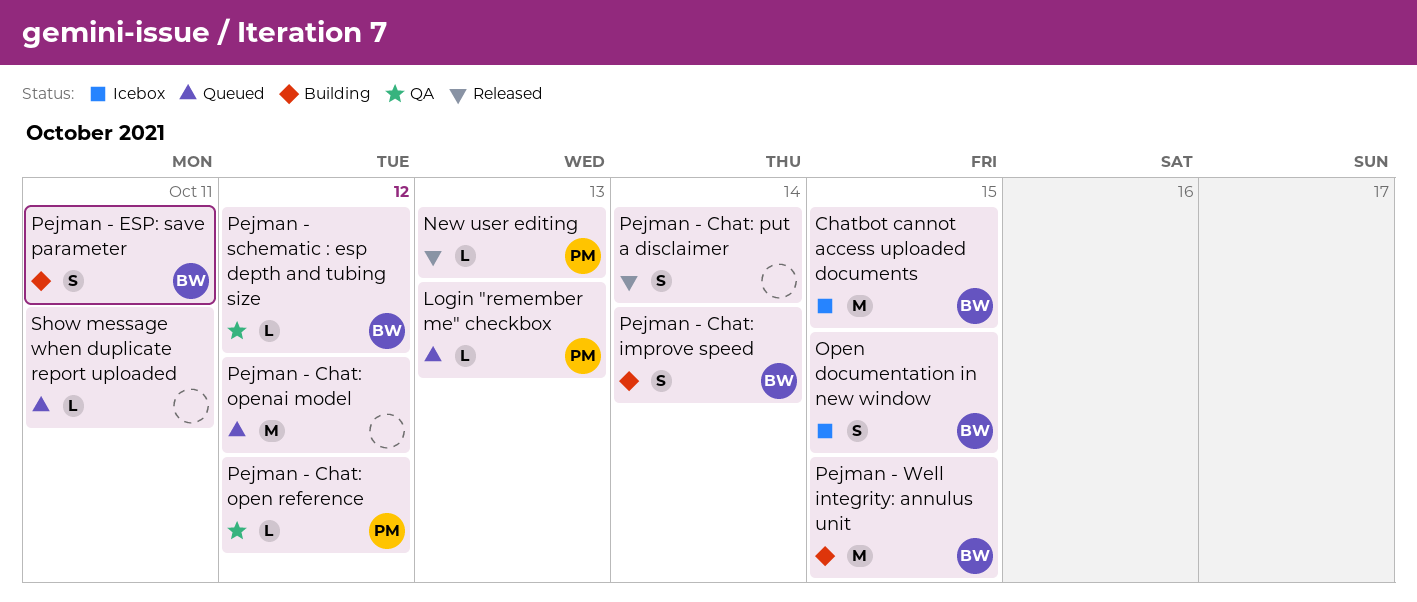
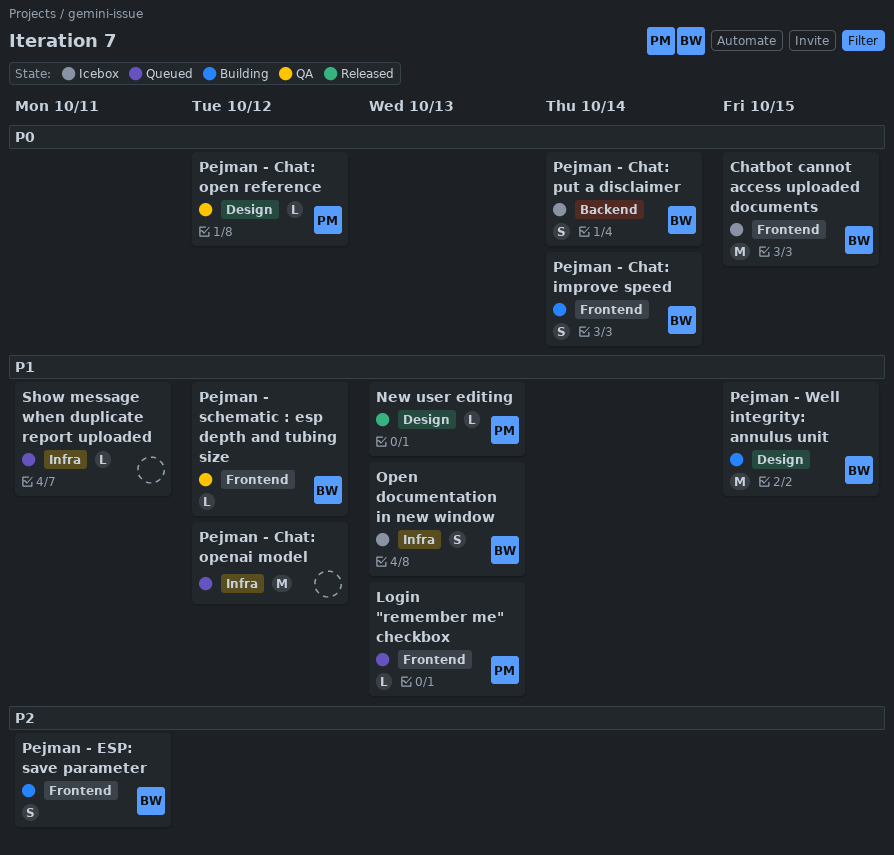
Open documentation in new window, due: Oct 15 -> Oct 13
Pejman - Chat: put a disclaimer, status: Released -> Icebox
Pejman - Chat: put a disclaimer, owner: none -> BW

